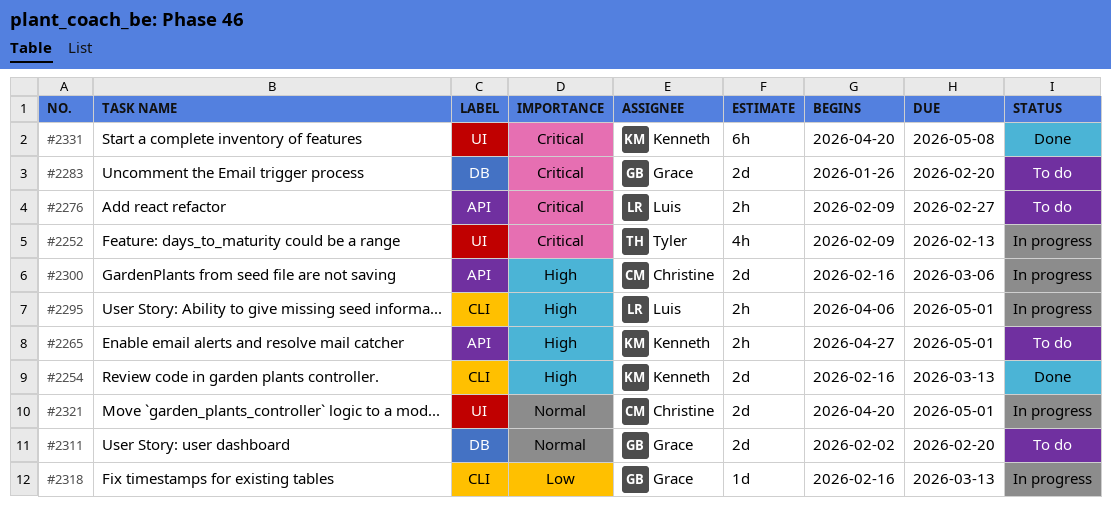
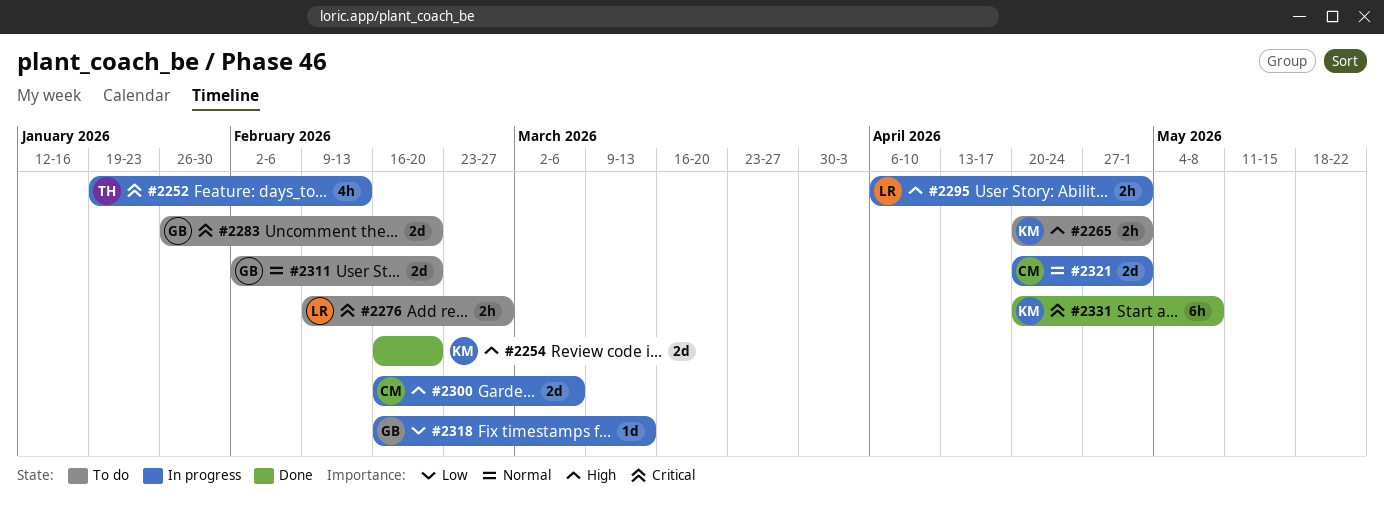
#2252, start: Feb 9 -> Jan 19
#2254, due: Mar 13 -> Feb 20
#2265, start: Apr 27 -> Apr 20

